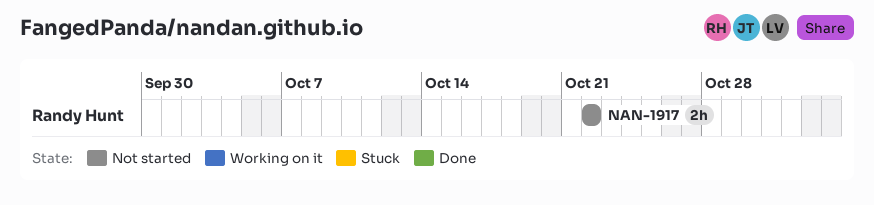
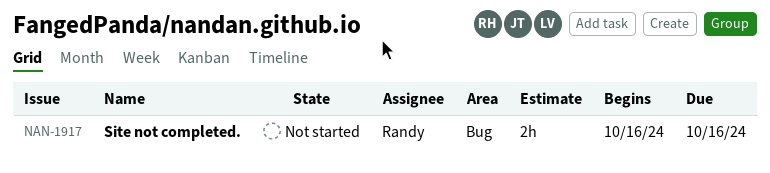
NAN-1917, start: Oct 22 -> Oct 16
NAN-1917, due: Oct 22 -> Oct 16

